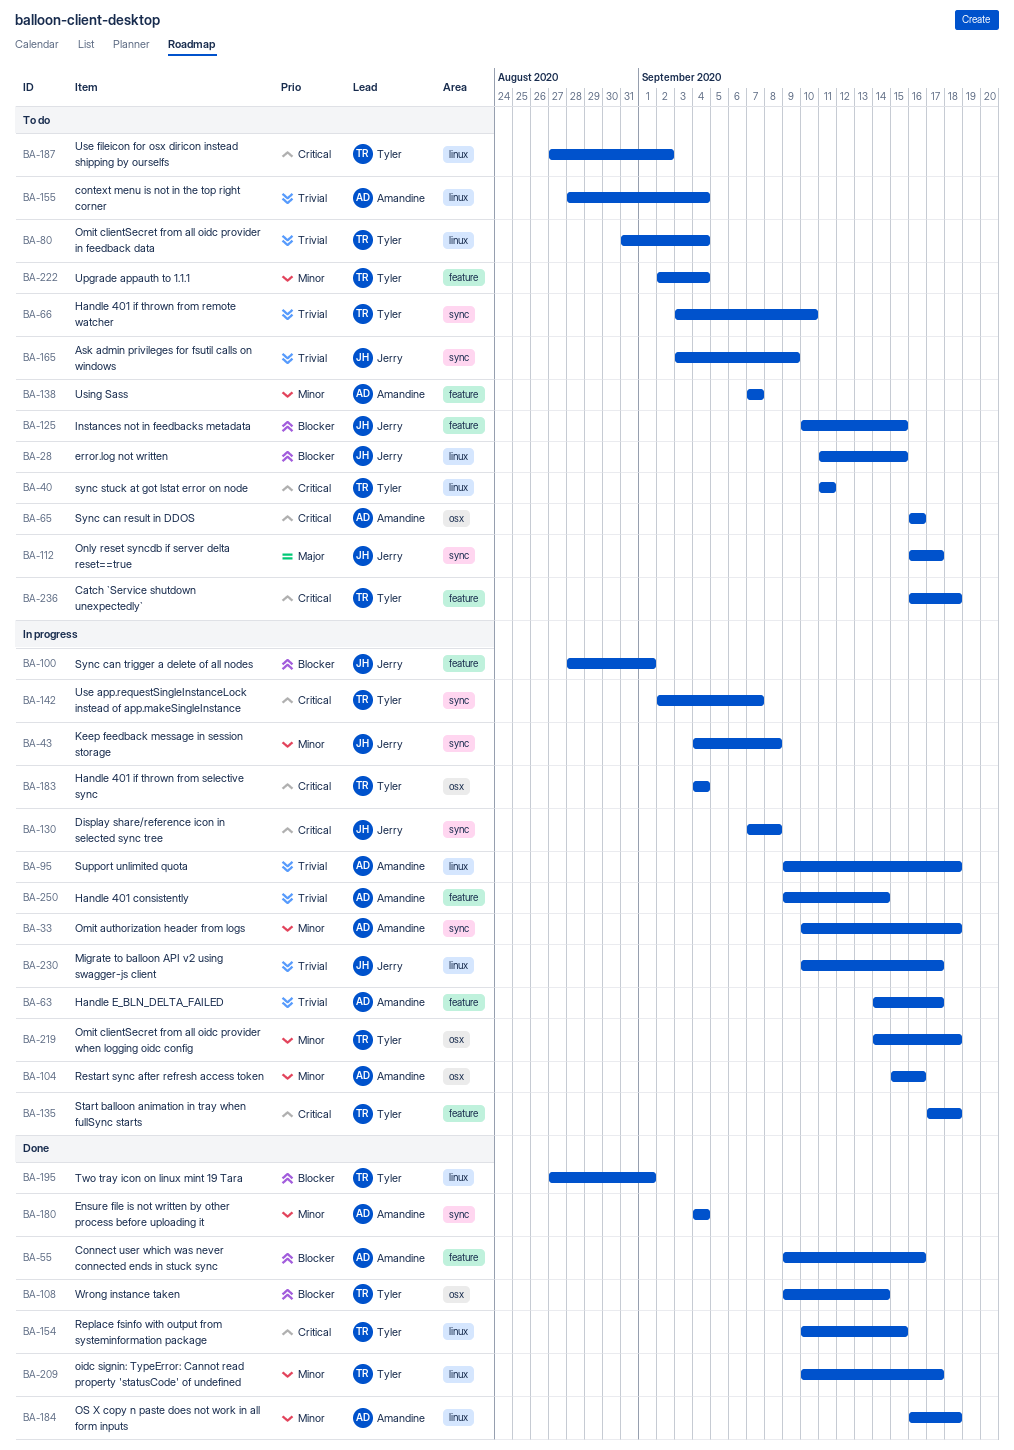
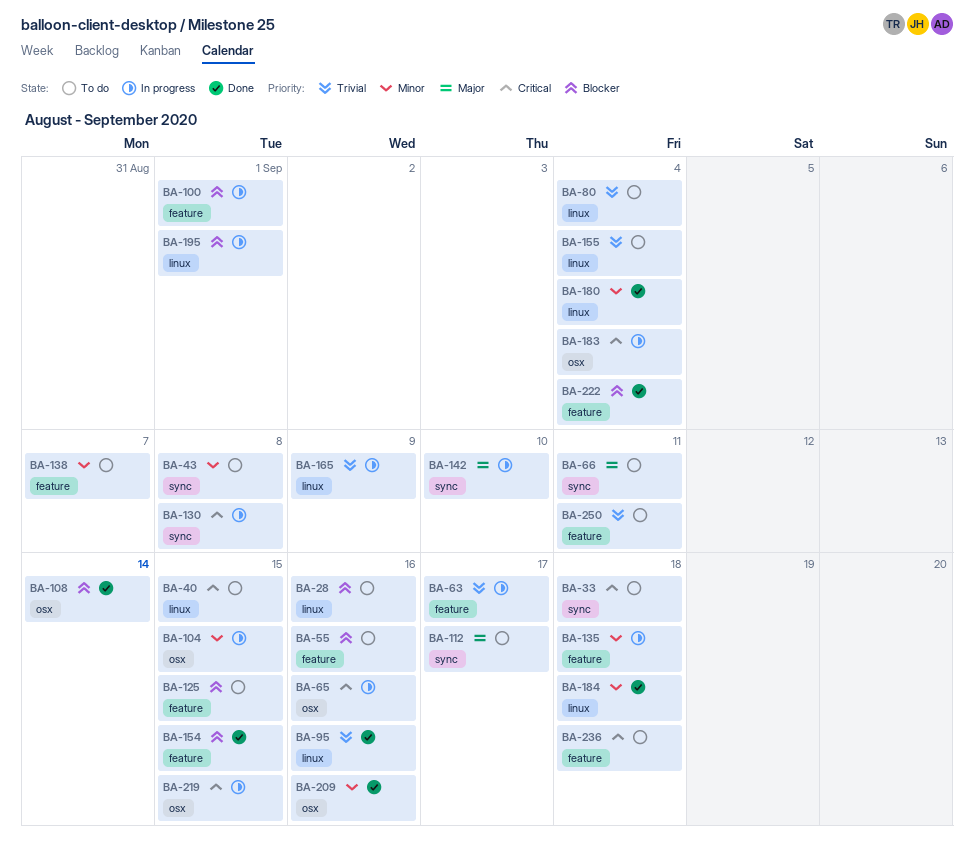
BA-28, due: Sep 15 -> Sep 16
BA-33, status: In progress -> To do
BA-33, priority: Minor -> Critical
BA-40, due: Sep 11 -> Sep 15
BA-43, status: In progress -> To do
BA-55, status: Done -> To do
BA-65, status: To do -> In progress
BA-66, priority: Trivial -> Major
BA-66, due: Sep 10 -> Sep 11
BA-95, status: In progress -> Done
BA-95, due: Sep 18 -> Sep 16
BA-104, due: Sep 16 -> Sep 15
BA-135, priority: Critical -> Minor
BA-142, priority: Critical -> Major
BA-142, due: Sep 7 -> Sep 10
BA-154, priority: Critical -> Blocker
BA-154, label: linux -> feature
BA-165, status: To do -> In progress
BA-165, label: sync -> linux
BA-180, label: sync -> linux
BA-187: present -> none
BA-195, status: Done -> In progress
BA-209, label: linux -> osx
BA-209, due: Sep 17 -> Sep 16
BA-219, priority: Minor -> Critical
BA-219, due: Sep 18 -> Sep 15
BA-222, status: To do -> Done
BA-222, priority: Minor -> Blocker
BA-230: present -> none
BA-250, status: In progress -> To do
BA-250, due: Sep 14 -> Sep 11

